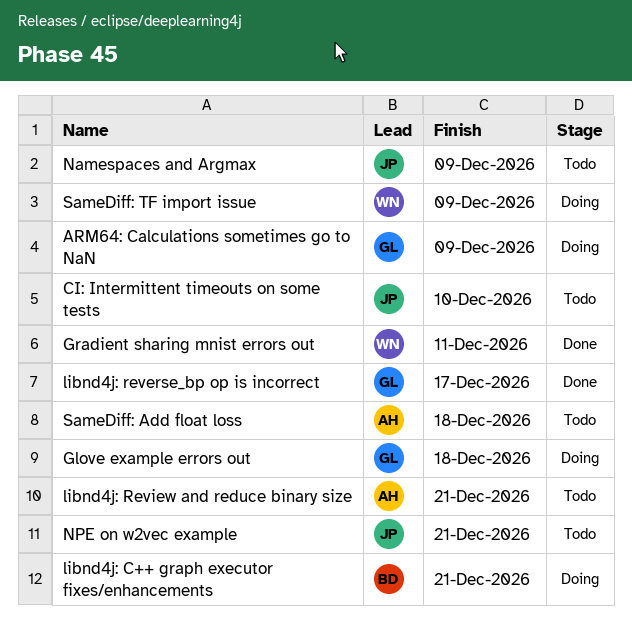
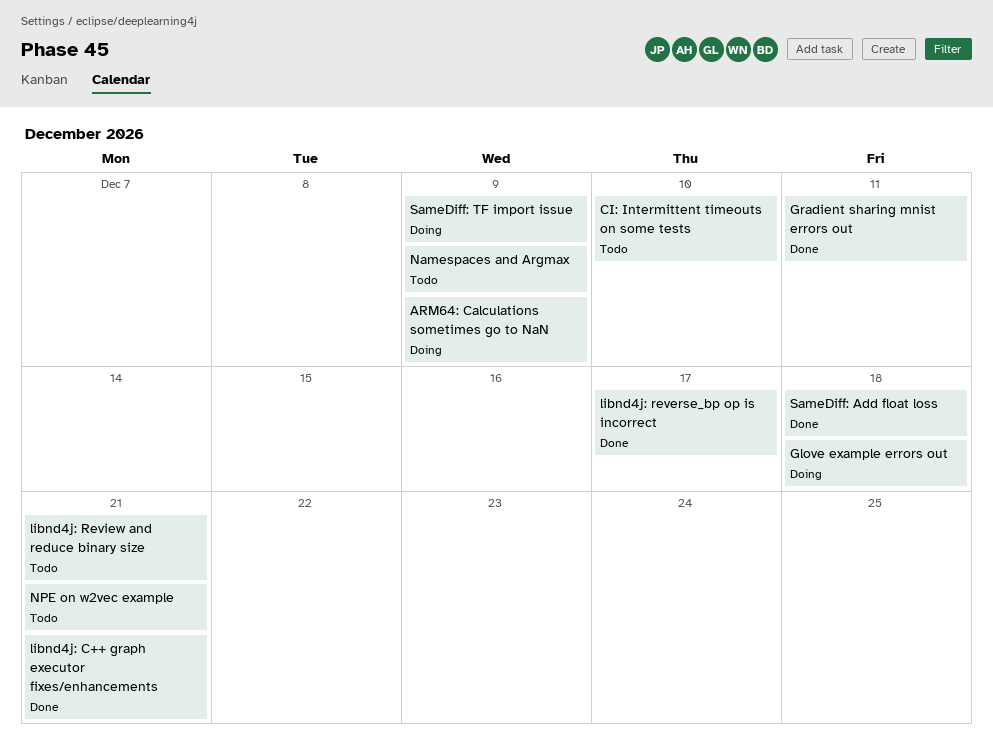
libnd4j: C++ graph executor fixes/enhancements, status: Doing -> Done
SameDiff: Add float loss, status: Todo -> Done

